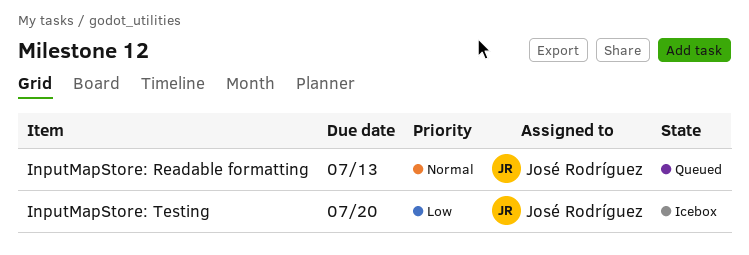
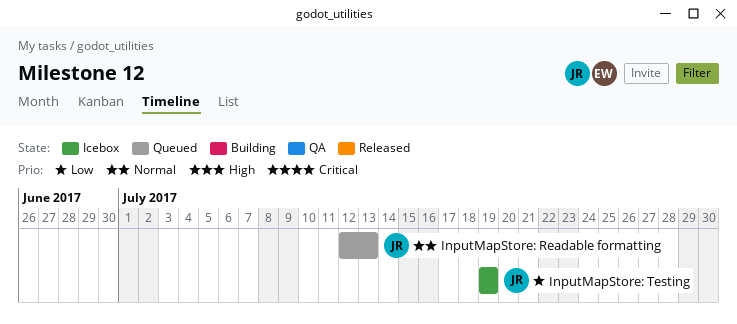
InputMapStore: Testing, due: Jul 20 -> Jul 19

